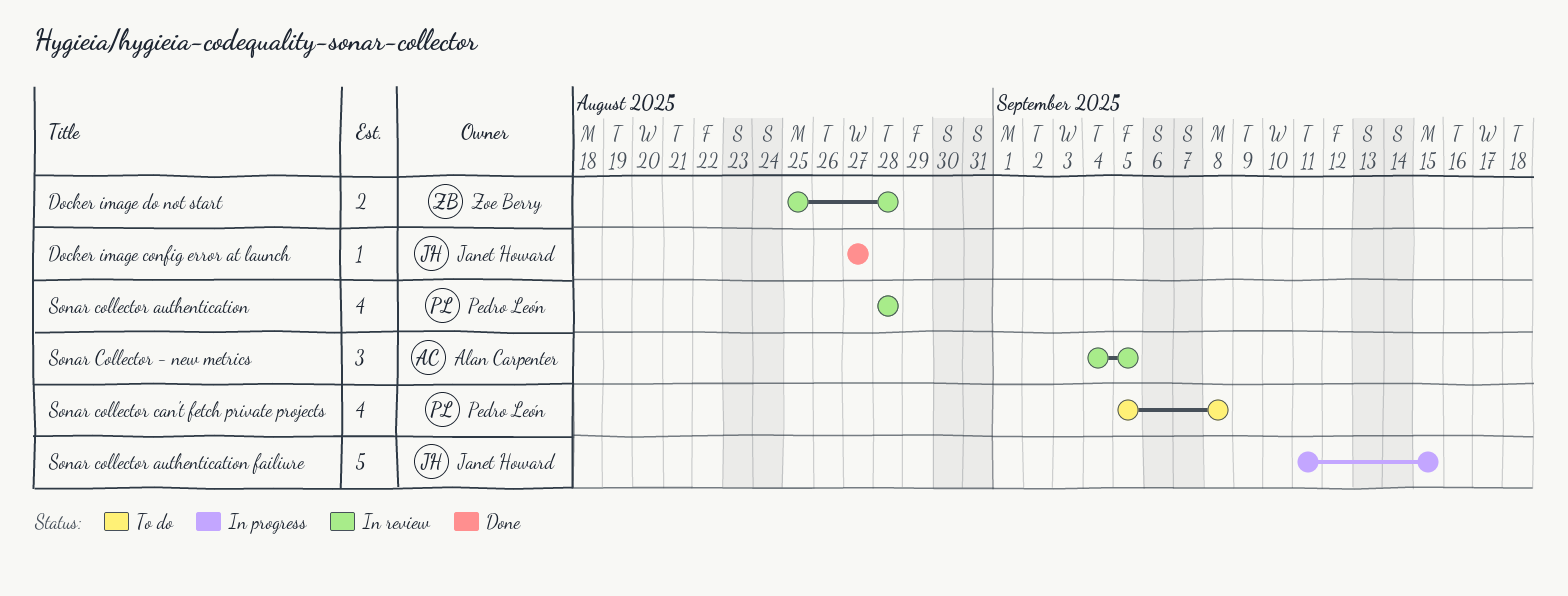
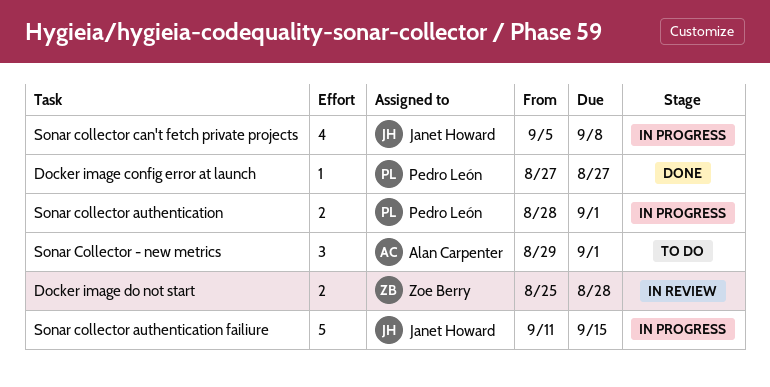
Docker image config error at launch, owner: Janet Howard -> Pedro León
Sonar Collector - new metrics, status: In review -> To do
Sonar Collector - new metrics, start: Sep 4 -> Aug 29
Sonar Collector - new metrics, due: Sep 5 -> Sep 1
Sonar collector authentication, status: In review -> In progress
Sonar collector authentication, estimate: 4 -> 2
Sonar collector authentication, due: Aug 28 -> Sep 1
Sonar collector can't fetch private projects, status: To do -> In progress
Sonar collector can't fetch private projects, owner: Pedro León -> Janet Howard

